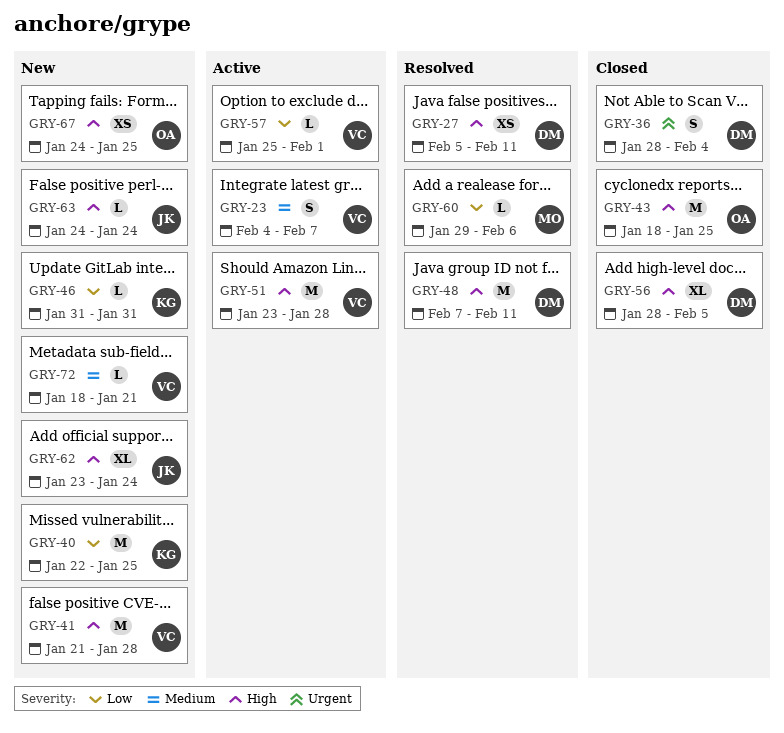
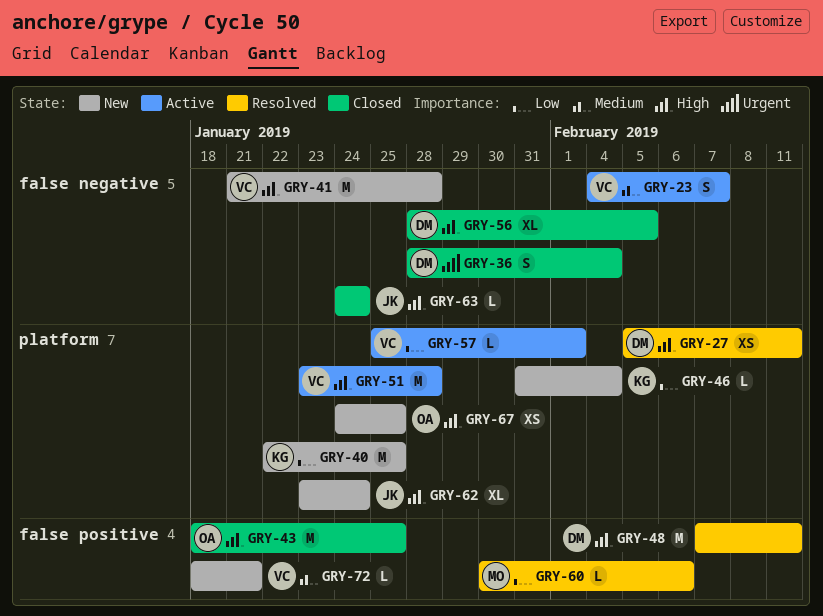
GRY-46, due: Jan 31 -> Feb 4
GRY-60, start: Jan 29 -> Jan 30
GRY-63, status: New -> Closed

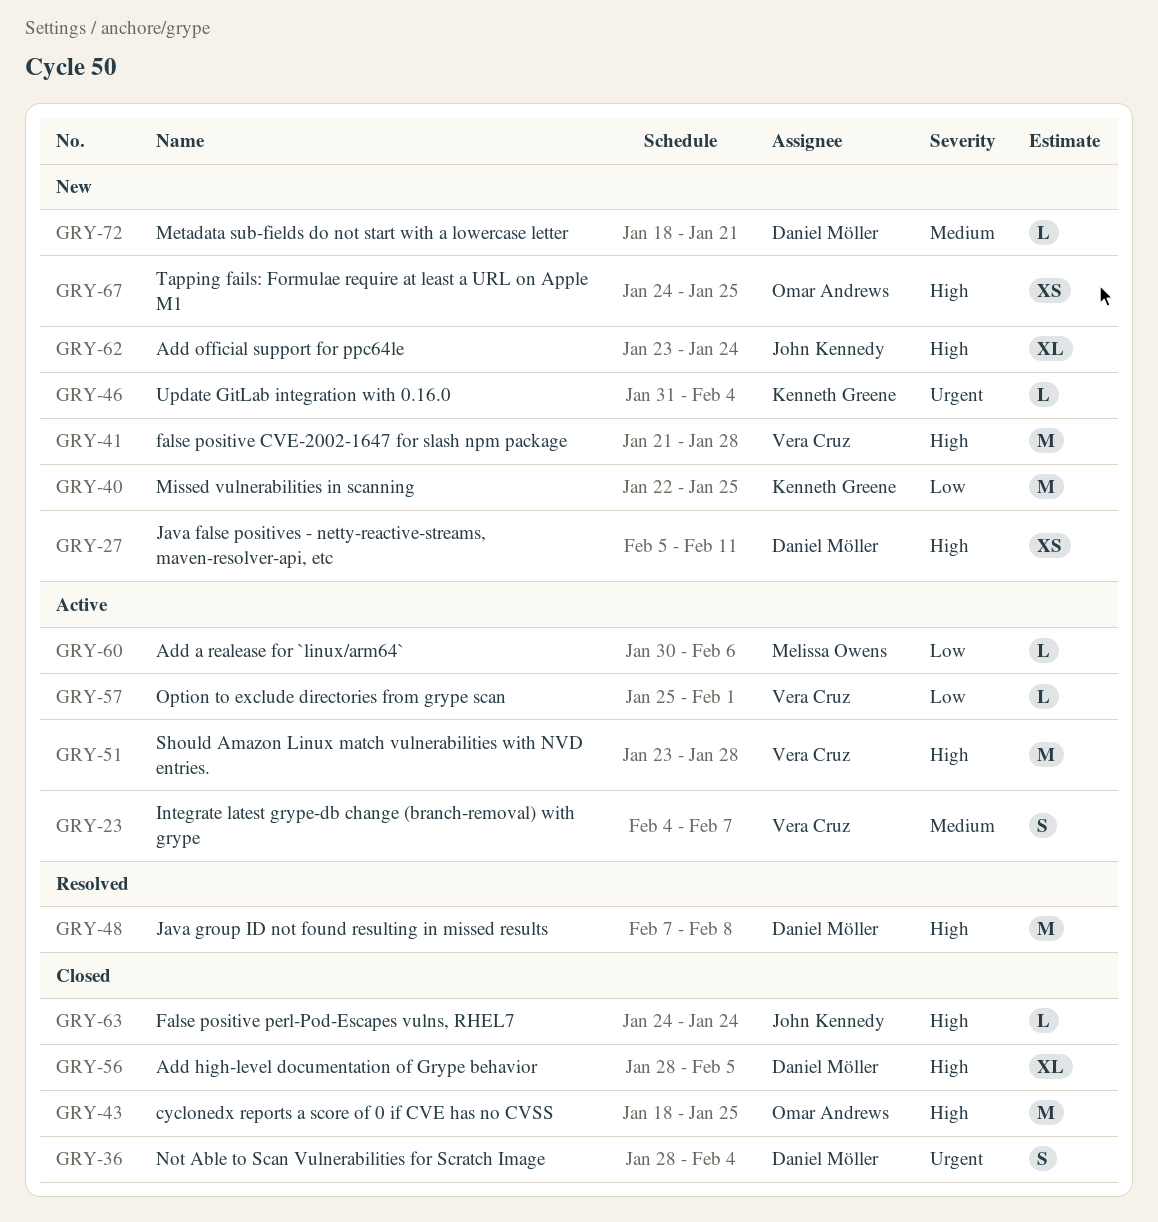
GRY-27, status: Resolved -> New
GRY-46, priority: Low -> Urgent
GRY-48, due: Feb 11 -> Feb 8
GRY-60, status: Resolved -> Active
GRY-72, owner: Vera Cruz -> Daniel Möller

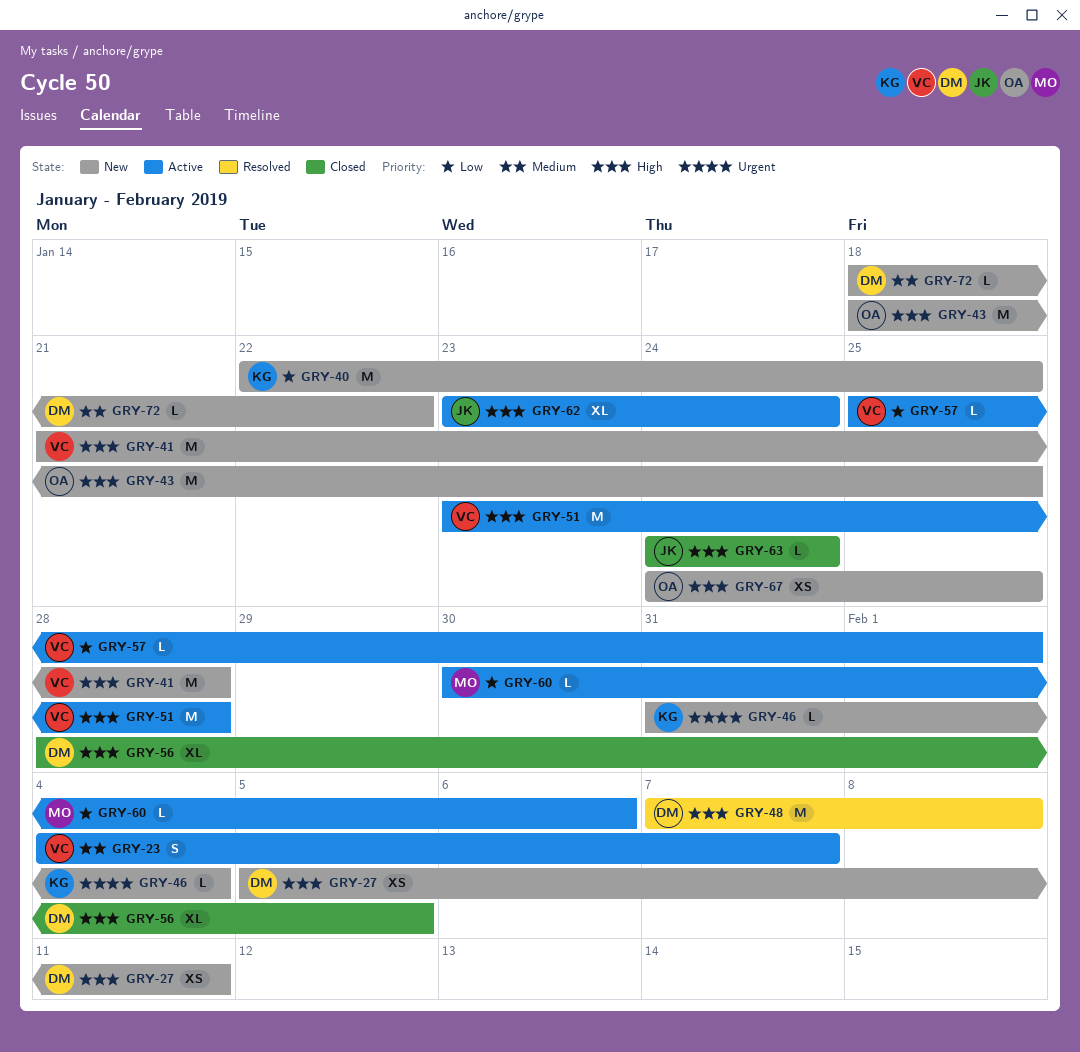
GRY-36: present -> none
GRY-43, status: Closed -> New
GRY-62, status: New -> Active
GRY-72, due: Jan 21 -> Jan 22

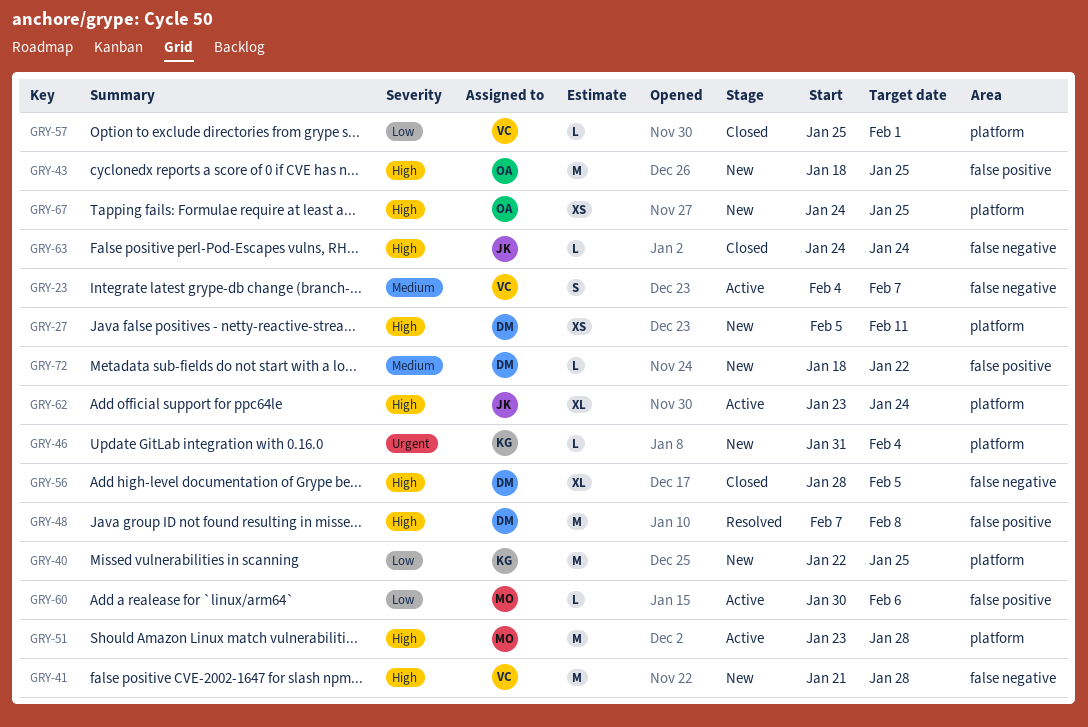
GRY-51, owner: VC -> MO
GRY-57, status: Active -> Closed

